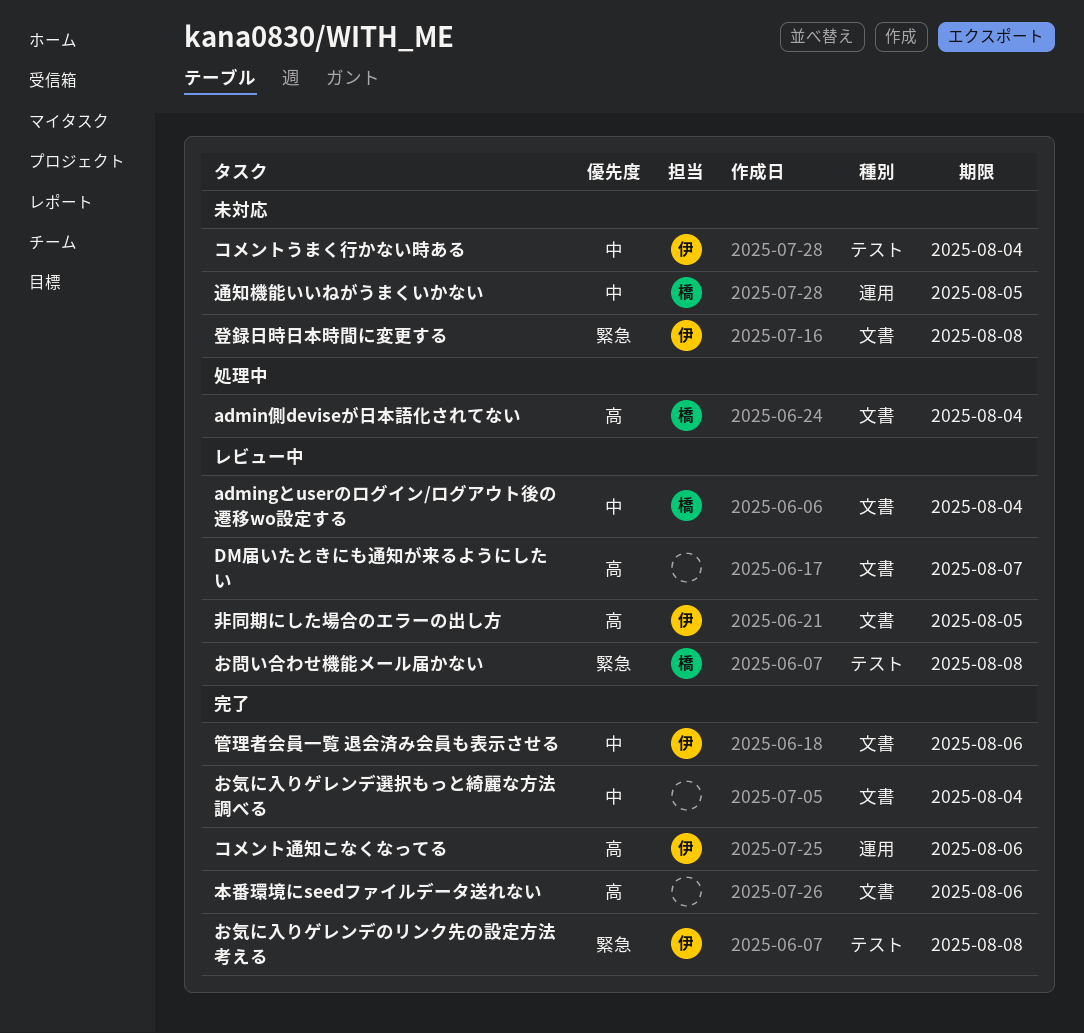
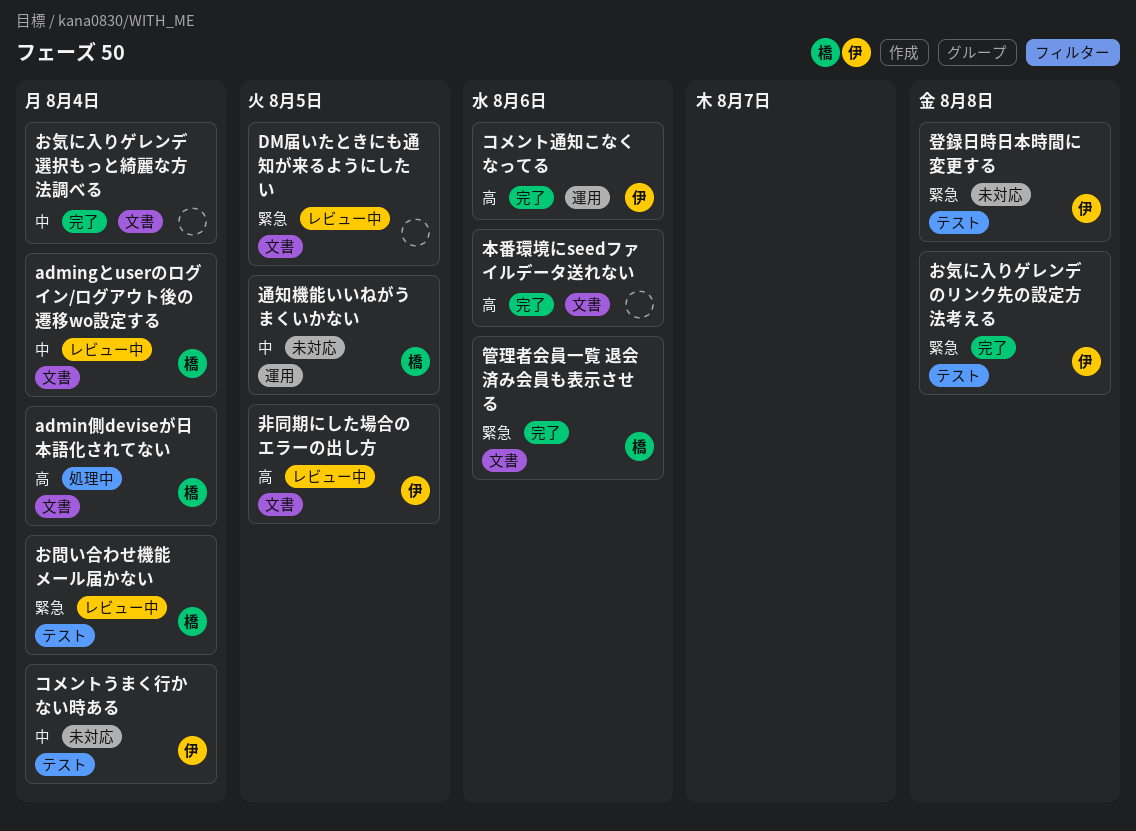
DM届いたときにも通知が来るようにしたい, priority: 高 -> 緊急
DM届いたときにも通知が来るようにしたい, due: Aug 7 -> Aug 5
お問い合わせ機能メール届かない, due: Aug 8 -> Aug 4
登録日時日本時間に変更する, label: 文書 -> テスト
管理者会員一覧 退会済み会員も表示させる, owner: 伊 -> 橋
管理者会員一覧 退会済み会員も表示させる, priority: 中 -> 緊急

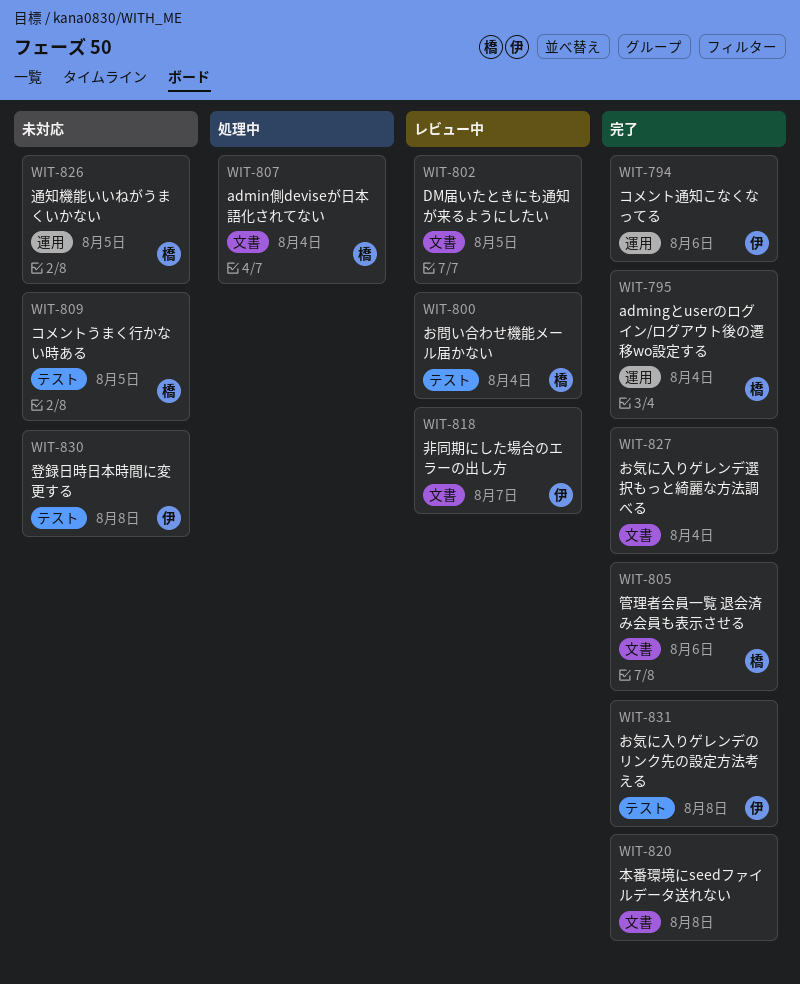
admingとuserのログイン/ログアウト後の遷移wo設定する, status: レビュー中 -> 完了
admingとuserのログイン/ログアウト後の遷移wo設定する, label: 文書 -> 運用
コメントうまく行かない時ある, owner: 伊 -> 橋
コメントうまく行かない時ある, due: Aug 4 -> Aug 5
本番環境にseedファイルデータ送れない, due: Aug 6 -> Aug 8
非同期にした場合のエラーの出し方, due: Aug 5 -> Aug 7

